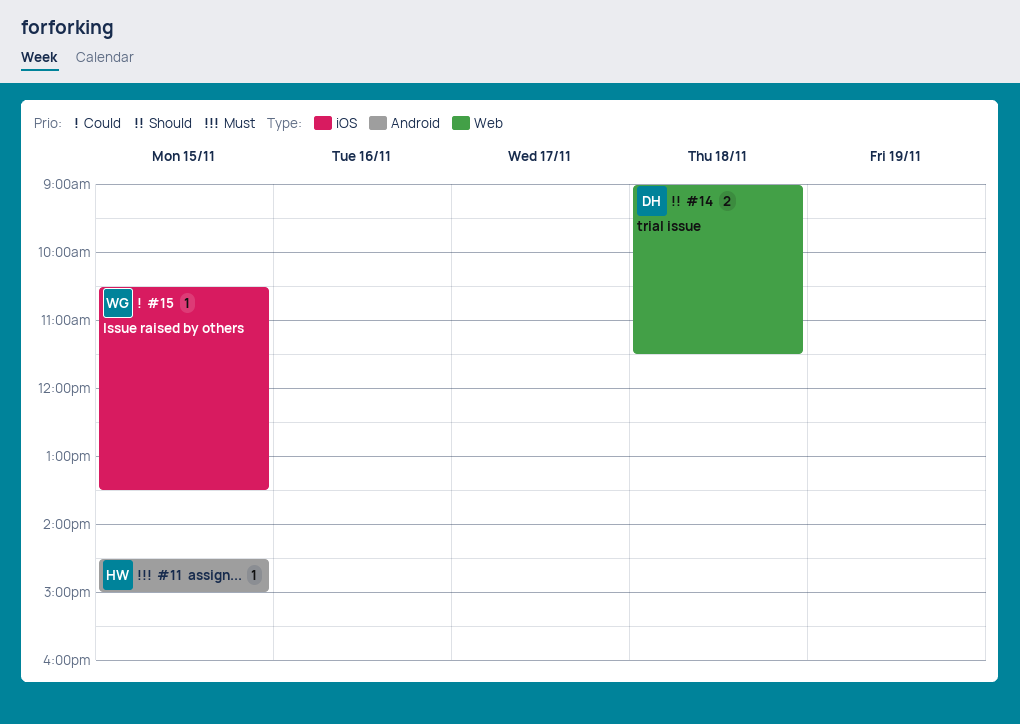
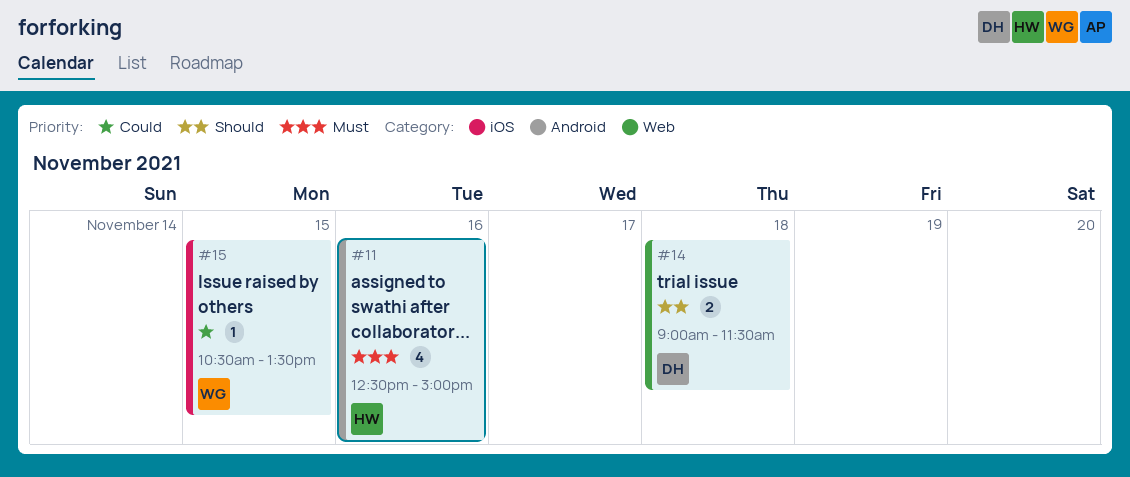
#11, estimate: 1 -> 4
#11, day: Nov 15 -> Nov 16
#11, begins: 14:30 -> 12:30

